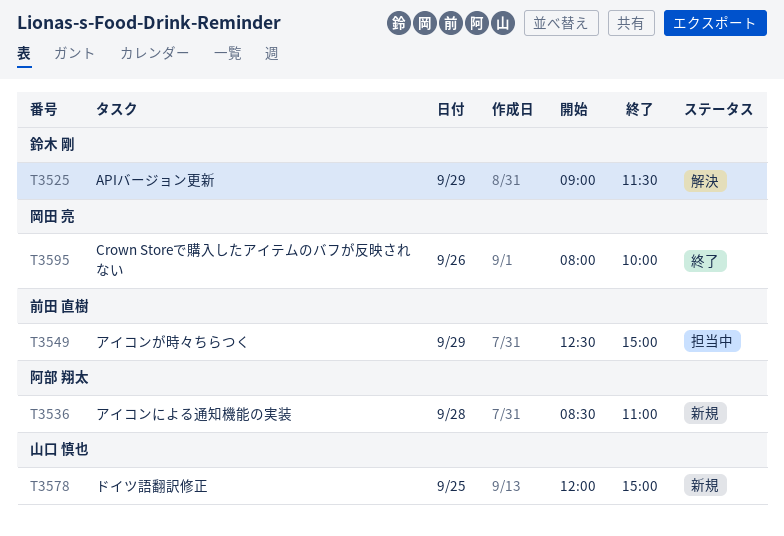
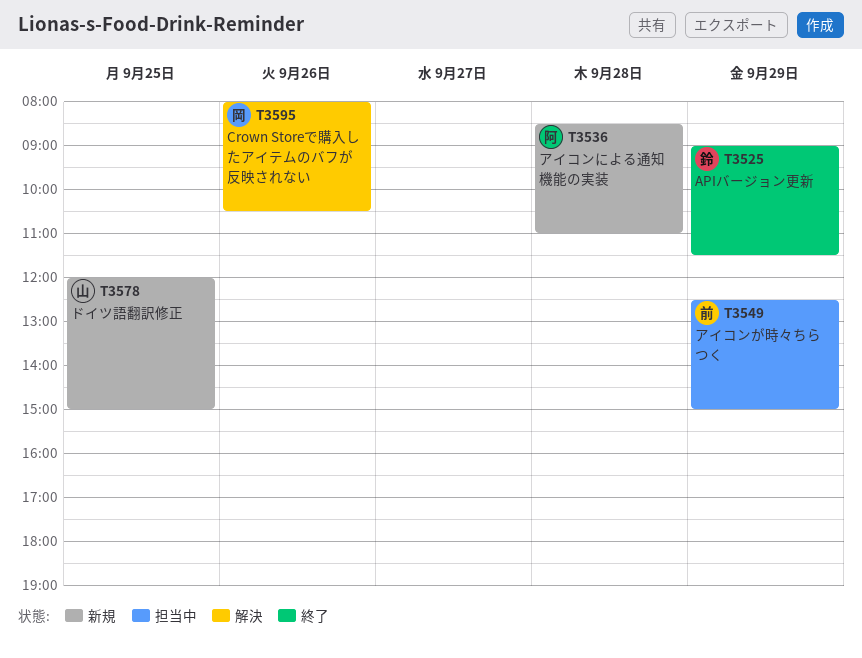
T3525, status: 解決 -> 終了
T3595, status: 終了 -> 解決
T3595, ends: 10:00 -> 10:30

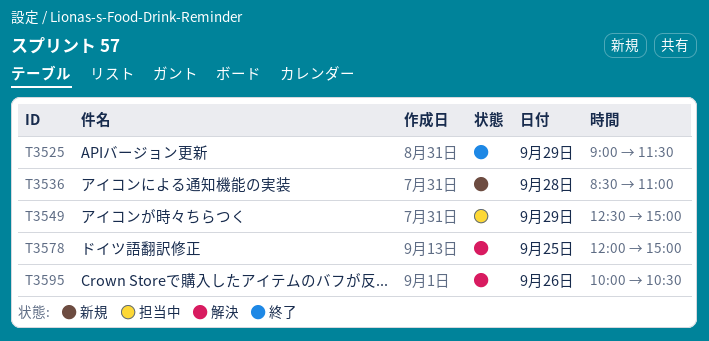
T3578, status: 新規 -> 解決
T3595, begins: 08:00 -> 10:00

